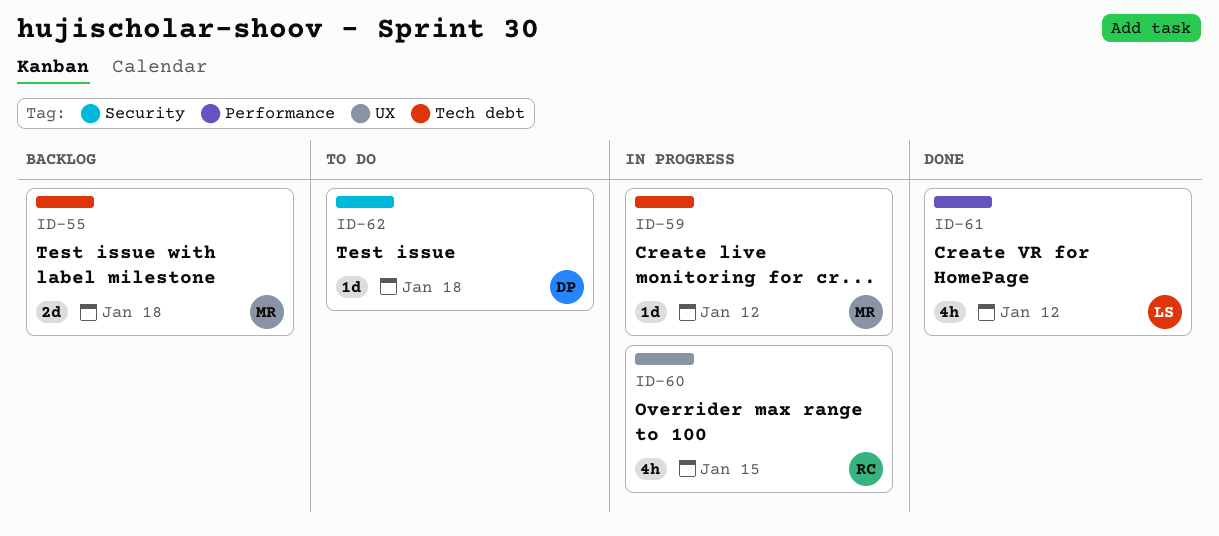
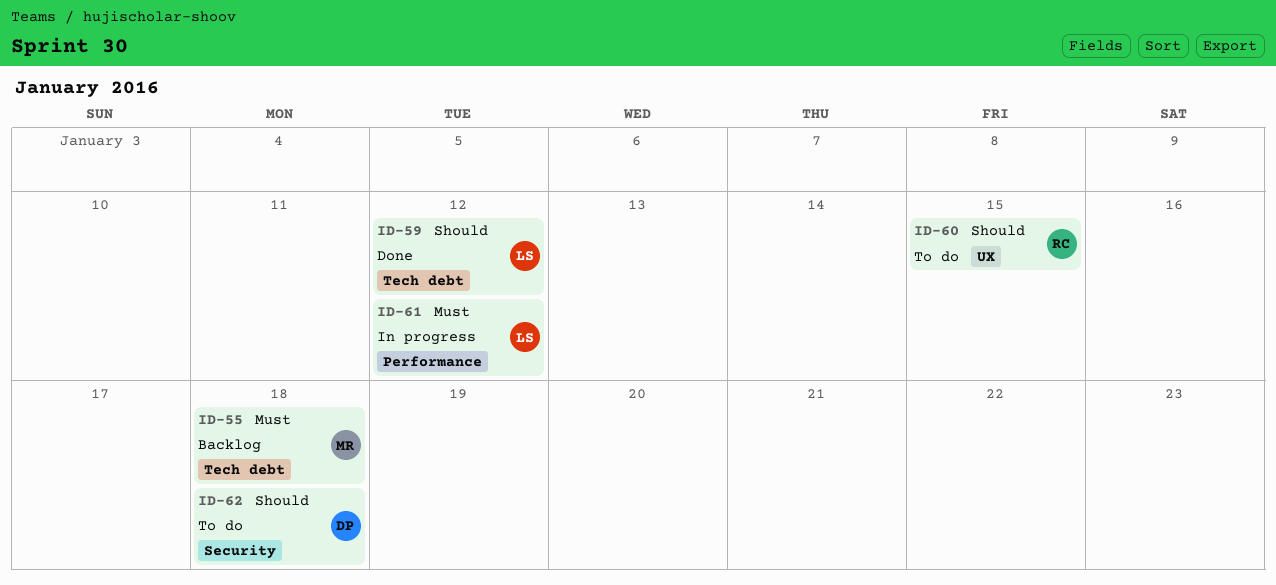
ID-59, status: In progress -> Done
ID-59, owner: MR -> LS
ID-60, status: In progress -> To do
ID-61, status: Done -> In progress

